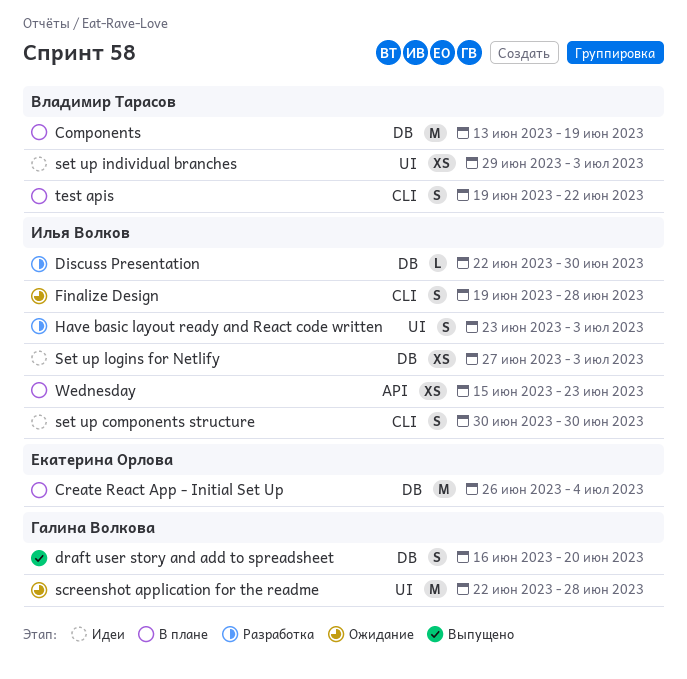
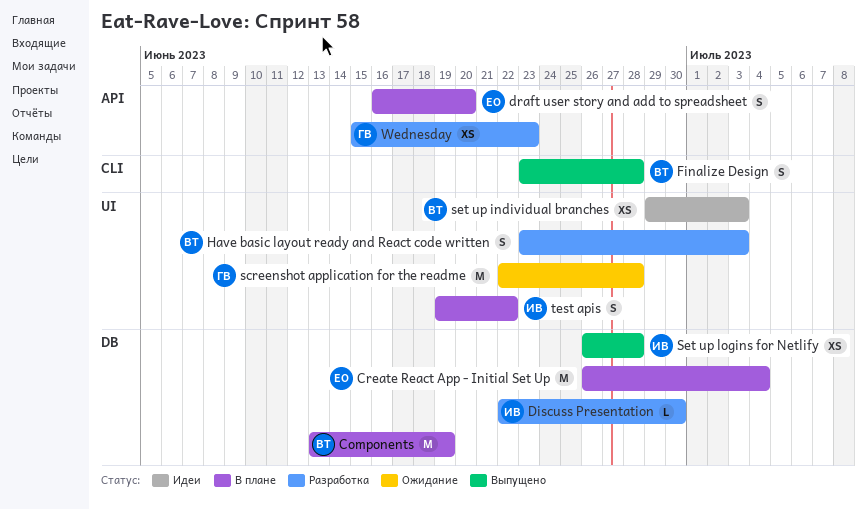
draft user story and add to spreadsheet, status: Выпущено -> В плане
draft user story and add to spreadsheet, owner: Галина Волкова -> Екатерина Орлова
draft user story and add to spreadsheet, label: DB -> API
Finalize Design, status: Ожидание -> Выпущено
Finalize Design, owner: Илья Волков -> Владимир Тарасов
Finalize Design, start: Jun 19 -> Jun 23
Have basic layout ready and React code written, owner: Илья Волков -> Владимир Тарасов
set up components structure: present -> none
Set up logins for Netlify, status: Идеи -> Выпущено
Set up logins for Netlify, start: Jun 27 -> Jun 26
Set up logins for Netlify, due: Jul 3 -> Jun 28
test apis, owner: Владимир Тарасов -> Илья Волков
test apis, label: CLI -> UI
Wednesday, status: В плане -> Разработка
Wednesday, owner: Илья Волков -> Галина Волкова

